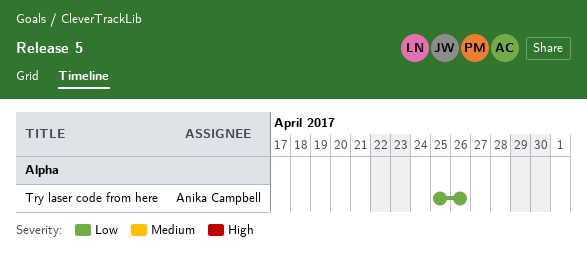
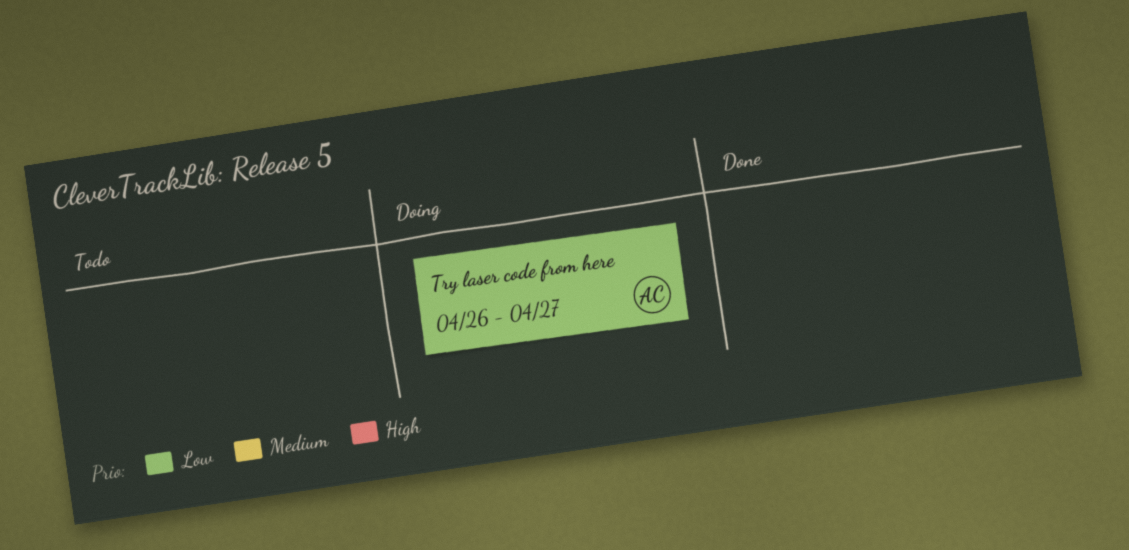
Try laser code from here, start: Apr 25 -> Apr 26
Try laser code from here, due: Apr 26 -> Apr 27

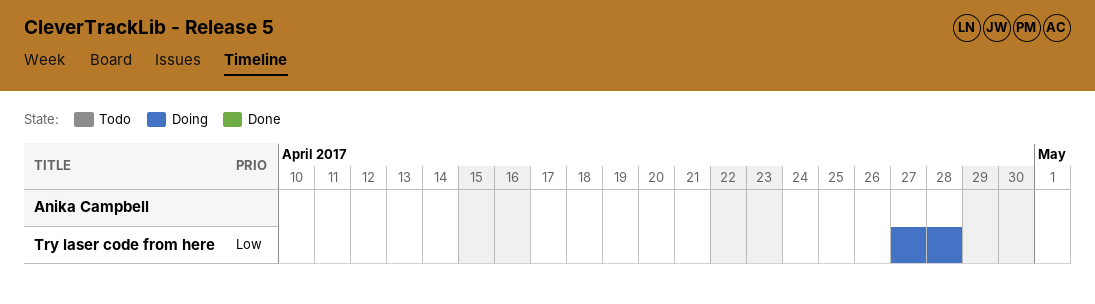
Try laser code from here, start: Apr 26 -> Apr 27
Try laser code from here, due: Apr 27 -> Apr 28

